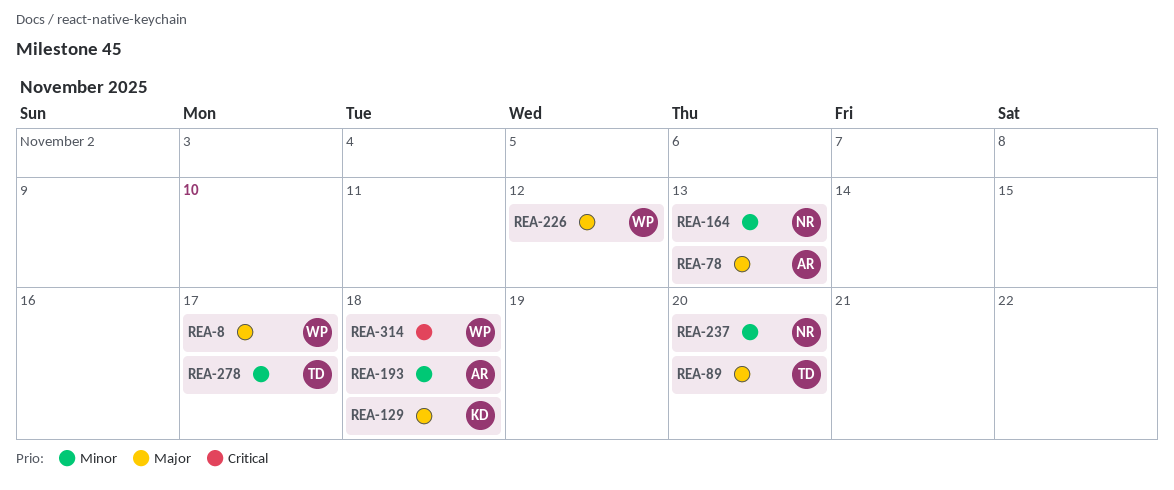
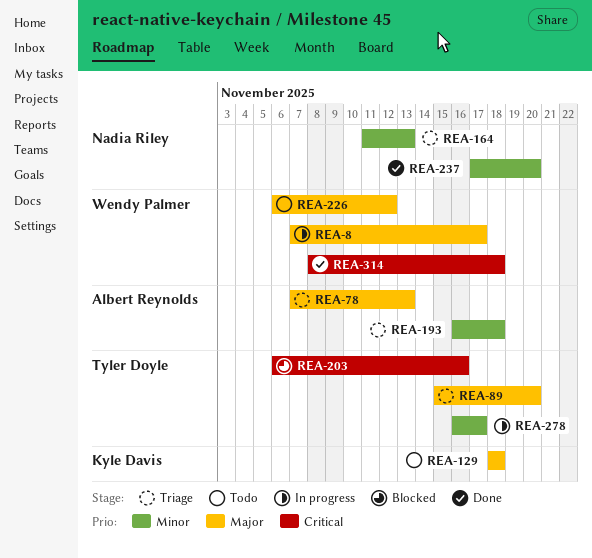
REA-203: none -> present

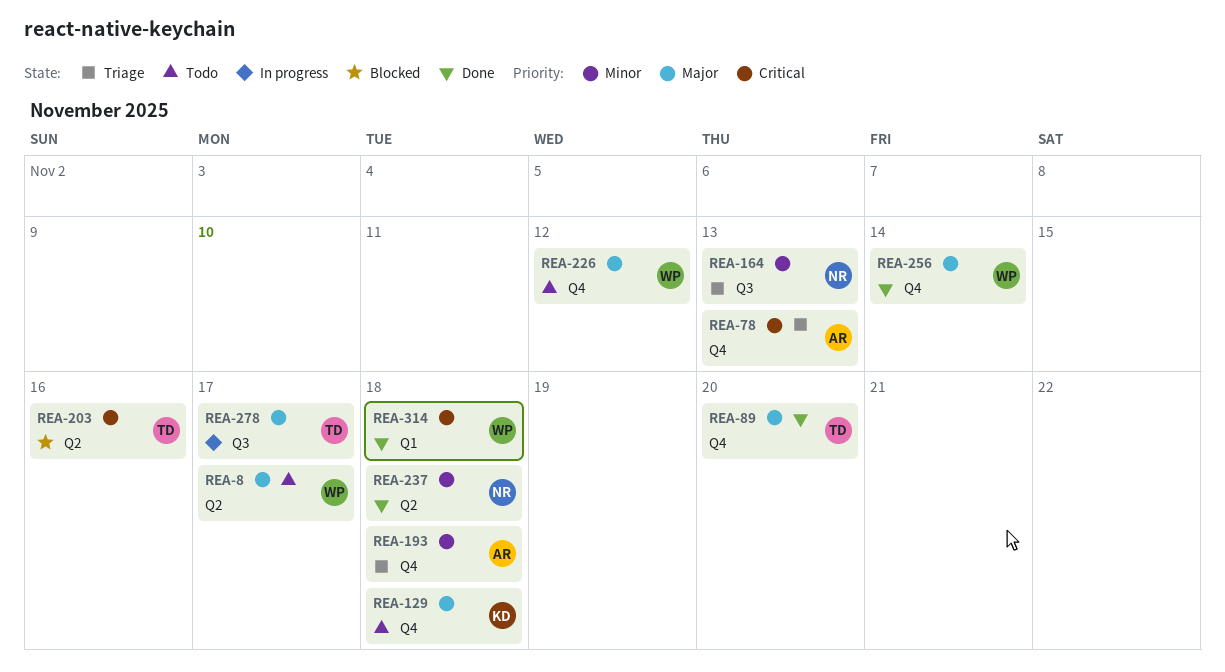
REA-8, status: In progress -> Todo
REA-78, priority: Major -> Critical
REA-89, status: Triage -> Done
REA-237, due: Nov 20 -> Nov 18
REA-256: none -> present
REA-278, priority: Minor -> Major

